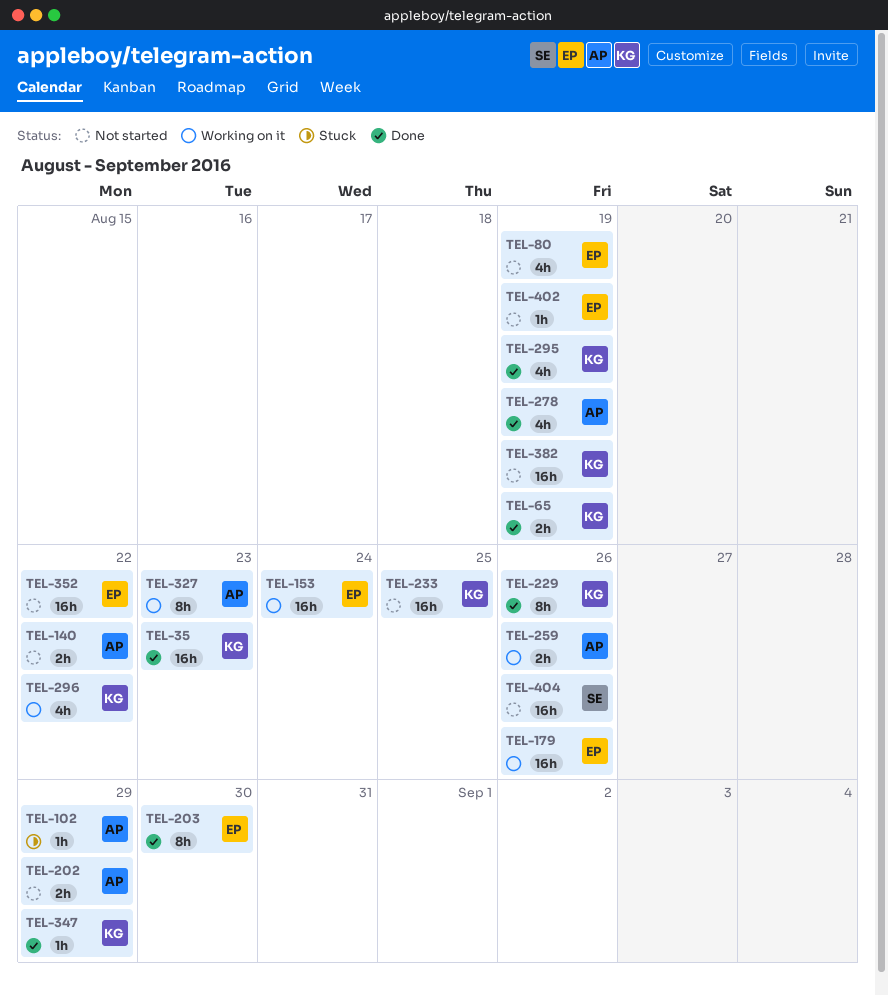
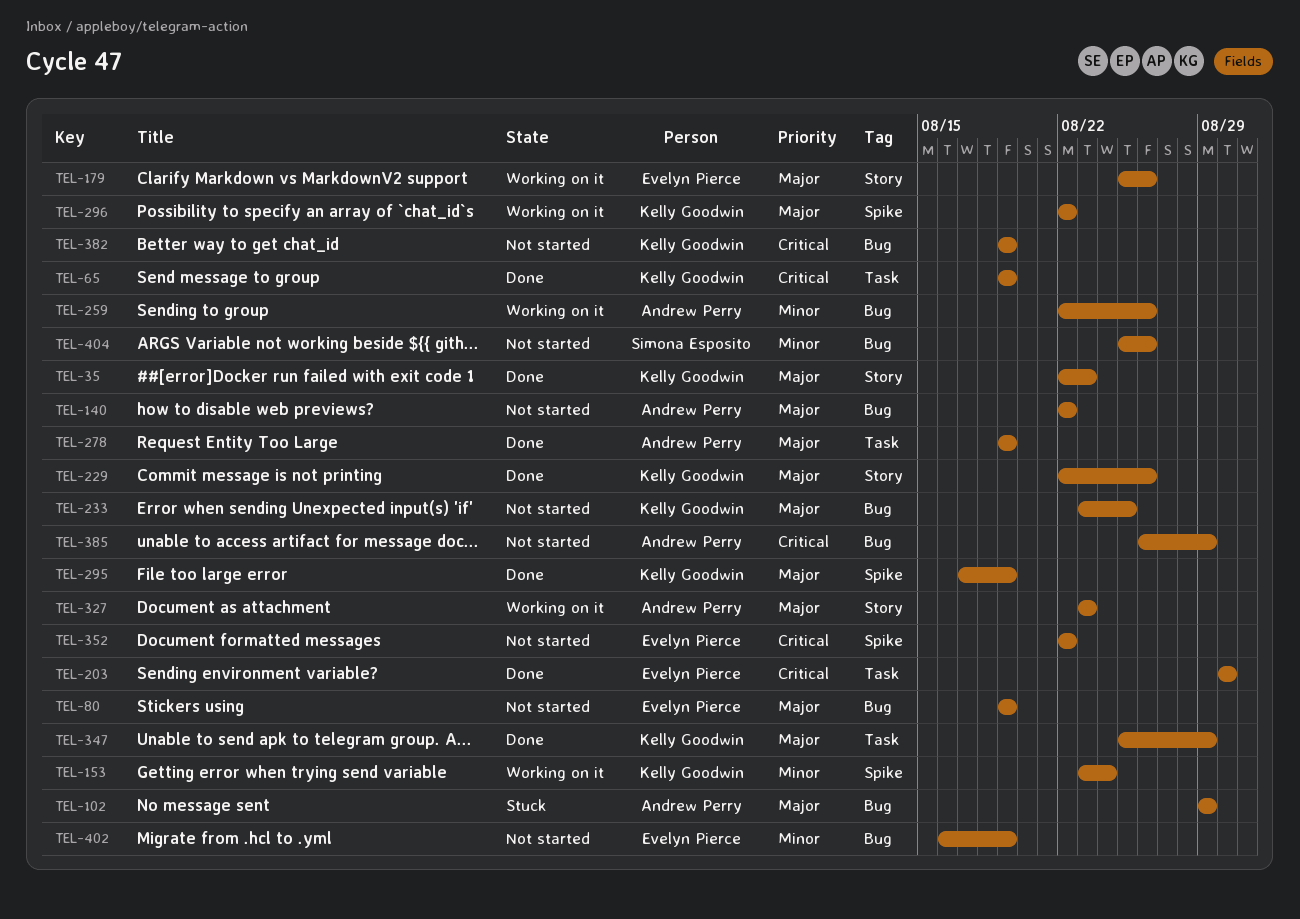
TEL-153, owner: Evelyn Pierce -> Kelly Goodwin
TEL-202: present -> none
TEL-385: none -> present

